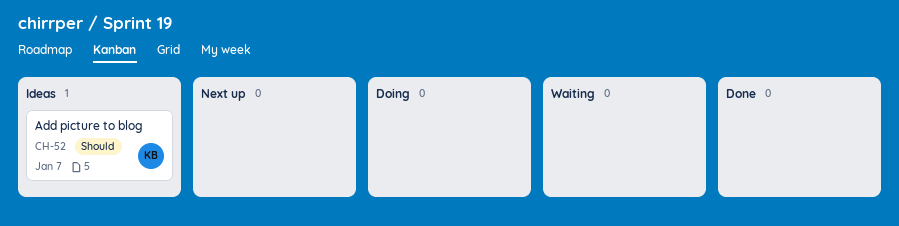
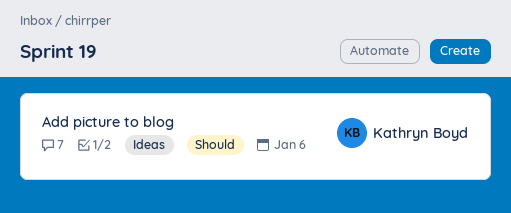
Add picture to blog, due: Jan 7 -> Jan 6

